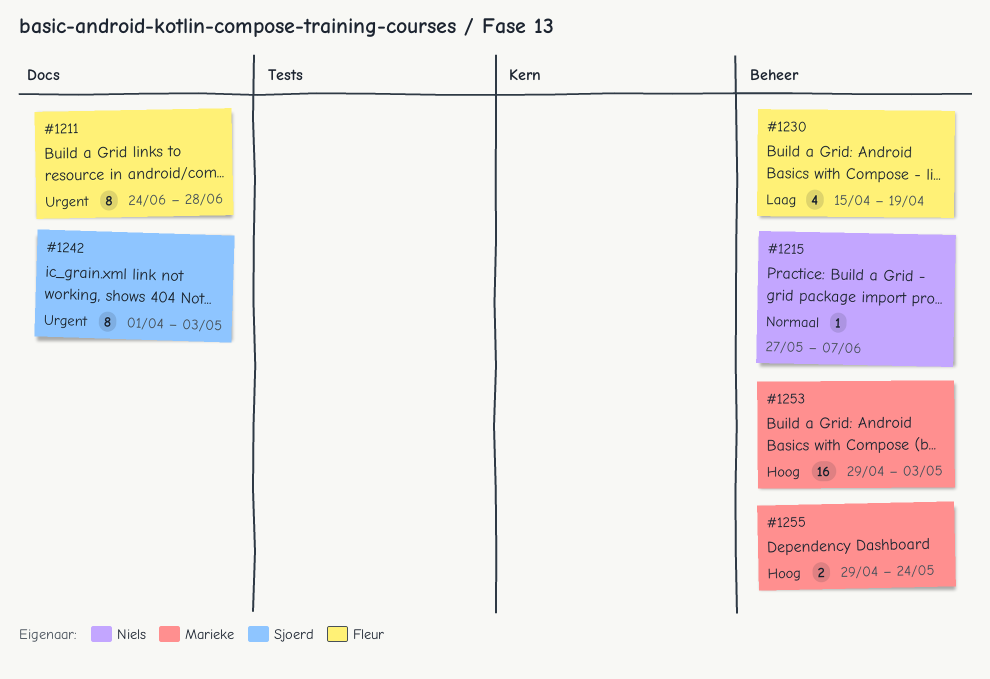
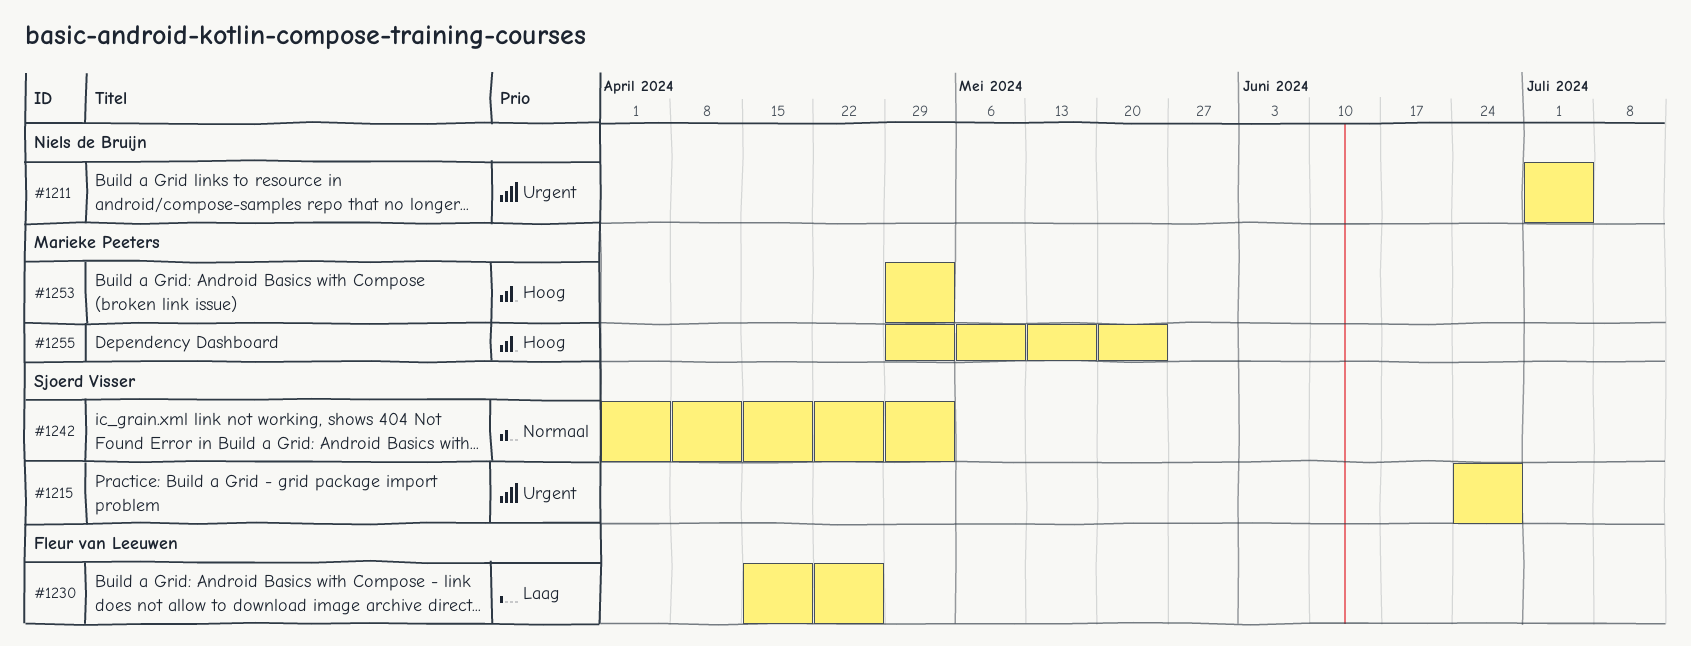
#1211, owner: Fleur van Leeuwen -> Niels de Bruijn
#1211, start: Jun 24 -> Jul 1
#1211, due: Jun 28 -> Jul 5
#1215, owner: Niels de Bruijn -> Sjoerd Visser
#1215, priority: Normaal -> Urgent
#1215, start: May 27 -> Jun 24
#1215, due: Jun 7 -> Jun 28
#1230, due: Apr 19 -> Apr 26
#1242, priority: Urgent -> Normaal

